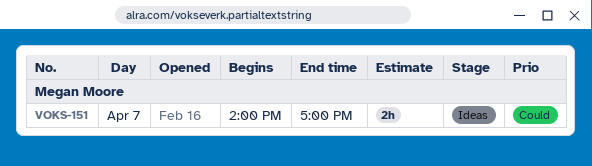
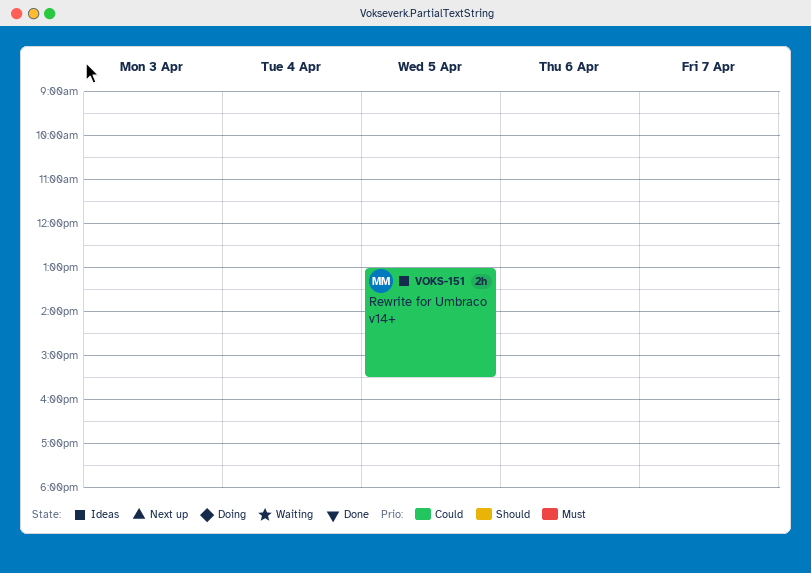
VOKS-151, day: Apr 7 -> Apr 5
VOKS-151, begins: 14:00 -> 13:00
VOKS-151, ends: 17:00 -> 15:30

